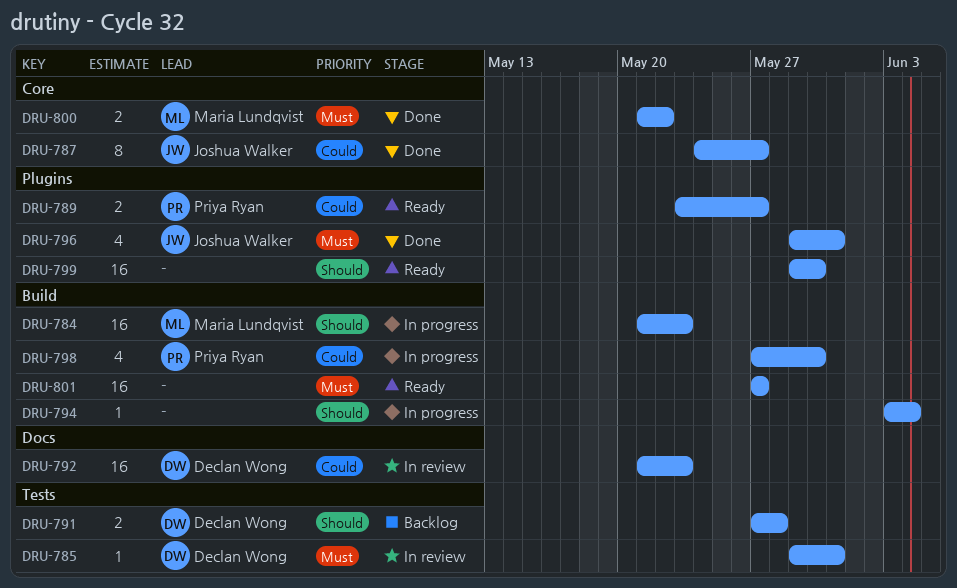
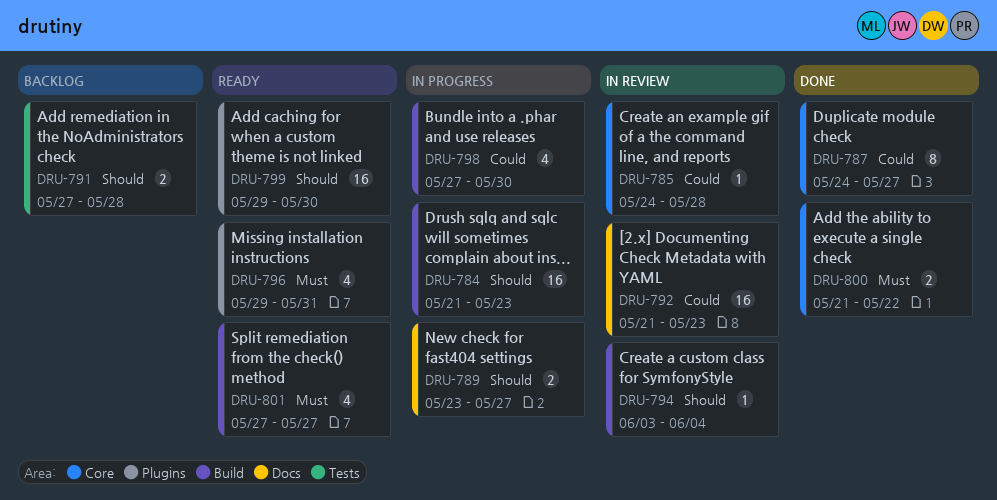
DRU-785, priority: Must -> Could
DRU-785, label: Tests -> Core
DRU-785, start: May 29 -> May 24
DRU-785, due: May 31 -> May 28
DRU-789, status: Ready -> In progress
DRU-789, priority: Could -> Should
DRU-789, label: Plugins -> Docs
DRU-794, status: In progress -> In review
DRU-796, status: Done -> Ready
DRU-801, estimate: 16 -> 4

